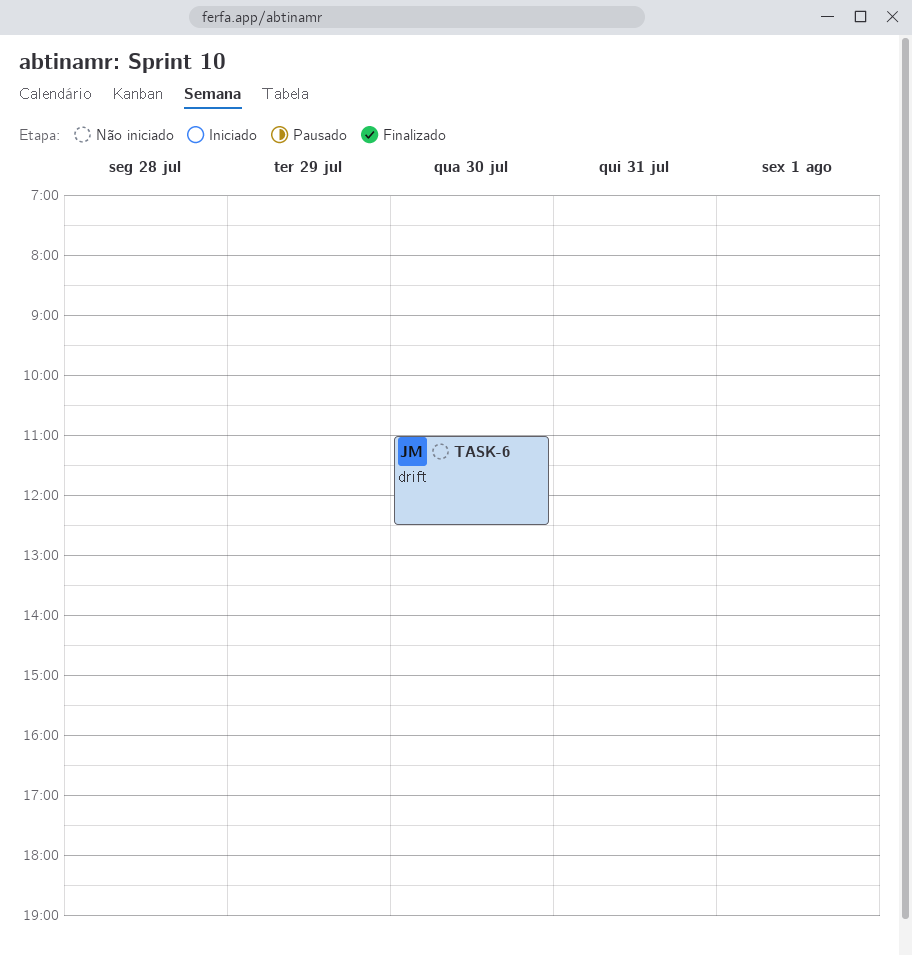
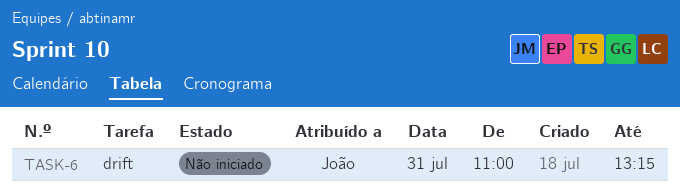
TASK-6, day: Jul 30 -> Jul 31
TASK-6, ends: 12:30 -> 13:15

